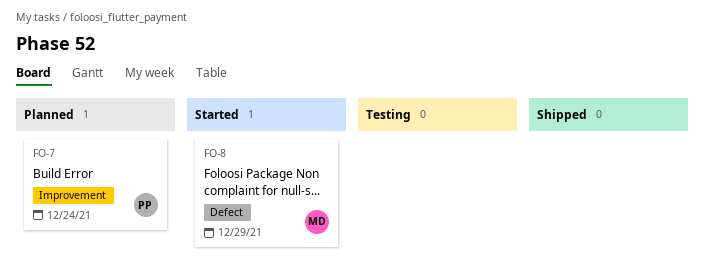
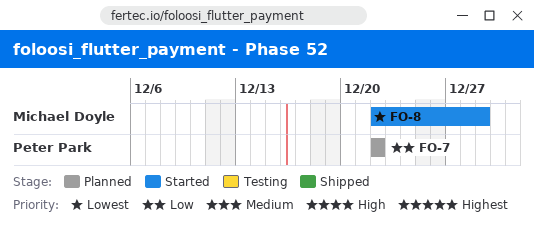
FO-7, due: Dec 24 -> Dec 22

